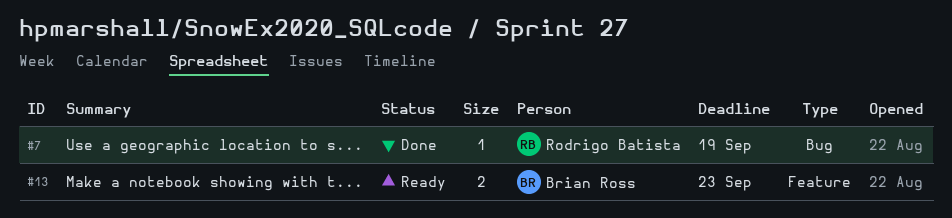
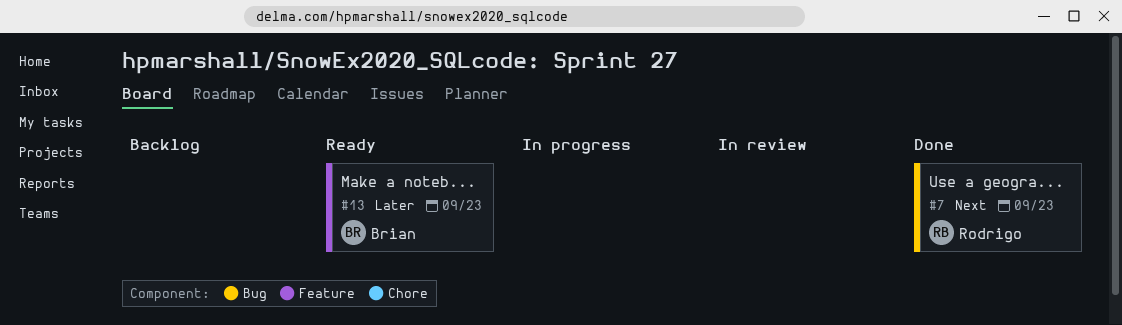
#7, due: Sep 19 -> Sep 23

